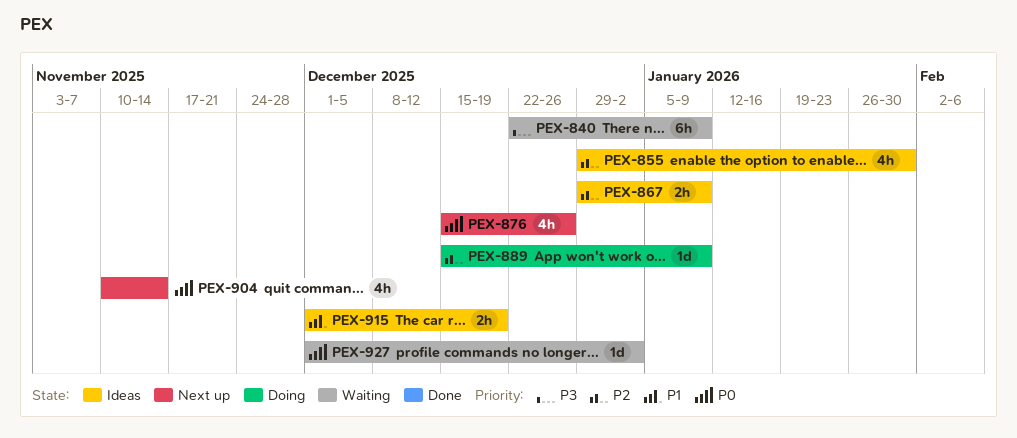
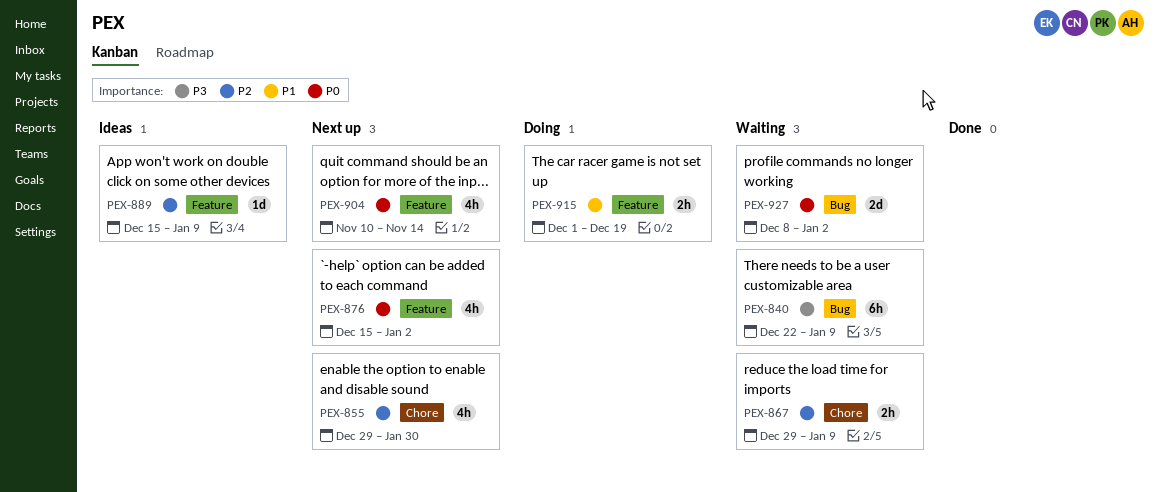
PEX-855, status: Ideas -> Next up
PEX-867, status: Ideas -> Waiting
PEX-876, due: Dec 26 -> Jan 2
PEX-889, status: Doing -> Ideas
PEX-915, status: Ideas -> Doing
PEX-927, estimate: 1d -> 2d
PEX-927, start: Dec 1 -> Dec 8

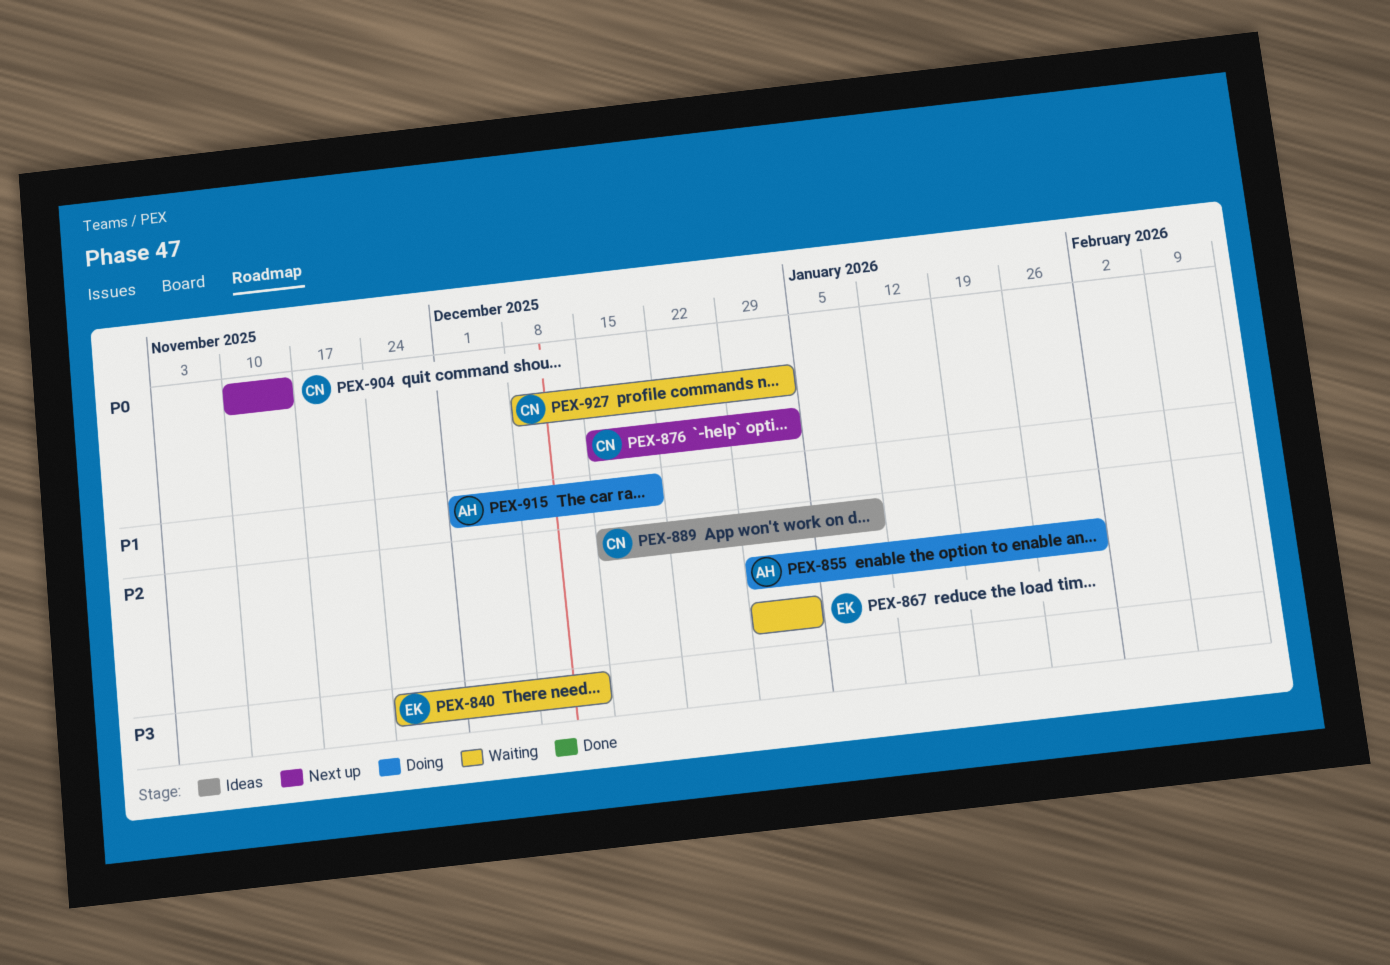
PEX-840, start: Dec 22 -> Nov 24
PEX-840, due: Jan 9 -> Dec 12
PEX-855, status: Next up -> Doing
PEX-867, due: Jan 9 -> Jan 2

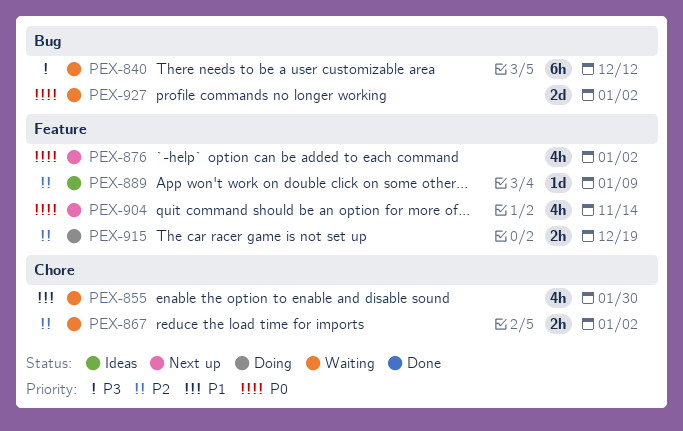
PEX-855, status: Doing -> Waiting
PEX-855, priority: P2 -> P1
PEX-915, priority: P1 -> P2

